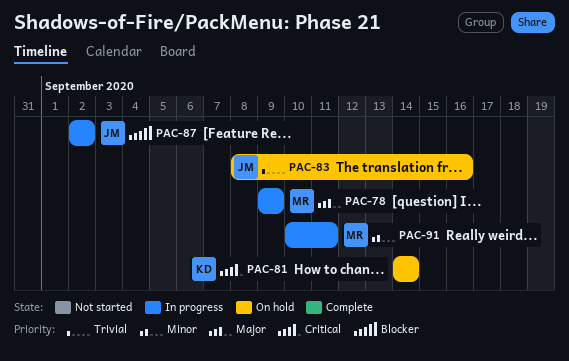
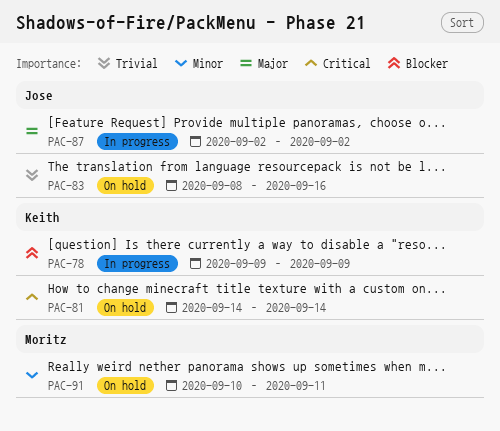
PAC-78, owner: Moritz -> Keith
PAC-78, priority: Major -> Blocker
PAC-87, priority: Blocker -> Major
PAC-91, status: In progress -> On hold

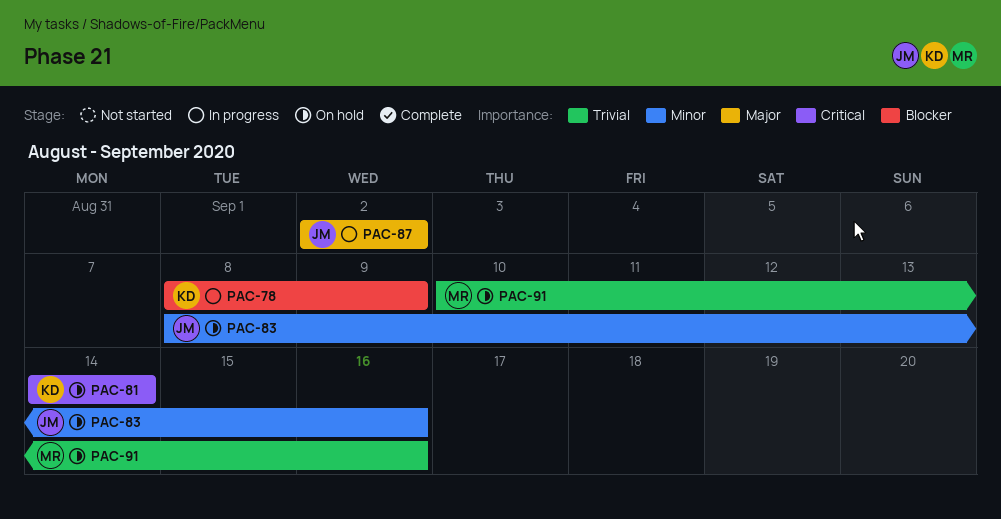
PAC-78, start: Sep 9 -> Sep 8
PAC-83, priority: Trivial -> Minor
PAC-91, priority: Minor -> Trivial
PAC-91, due: Sep 11 -> Sep 16

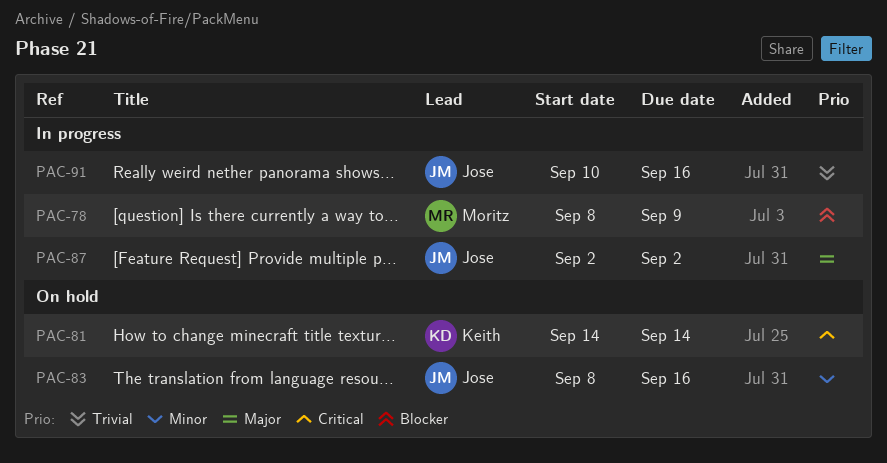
PAC-78, owner: Keith -> Moritz
PAC-91, status: On hold -> In progress
PAC-91, owner: Moritz -> Jose

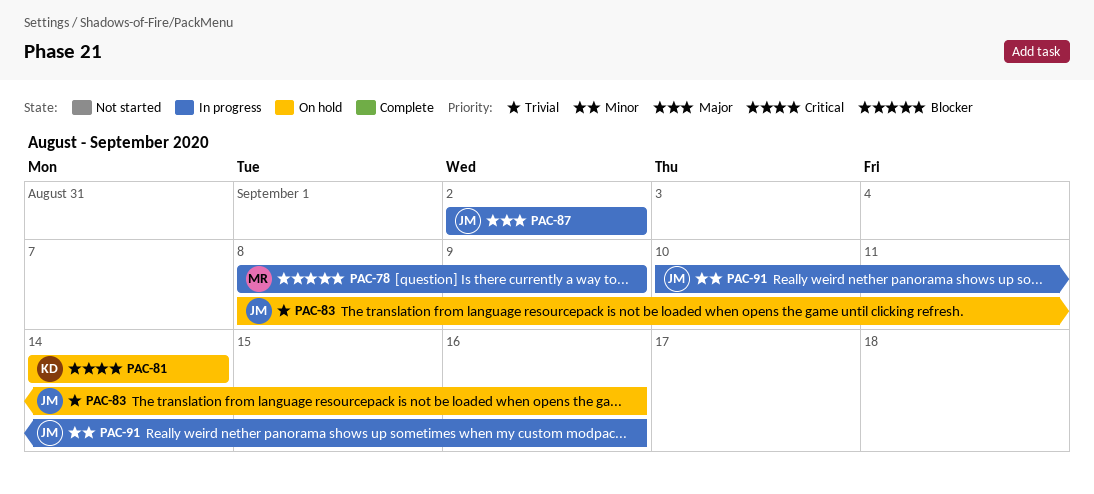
PAC-83, priority: Minor -> Trivial
PAC-91, priority: Trivial -> Minor

